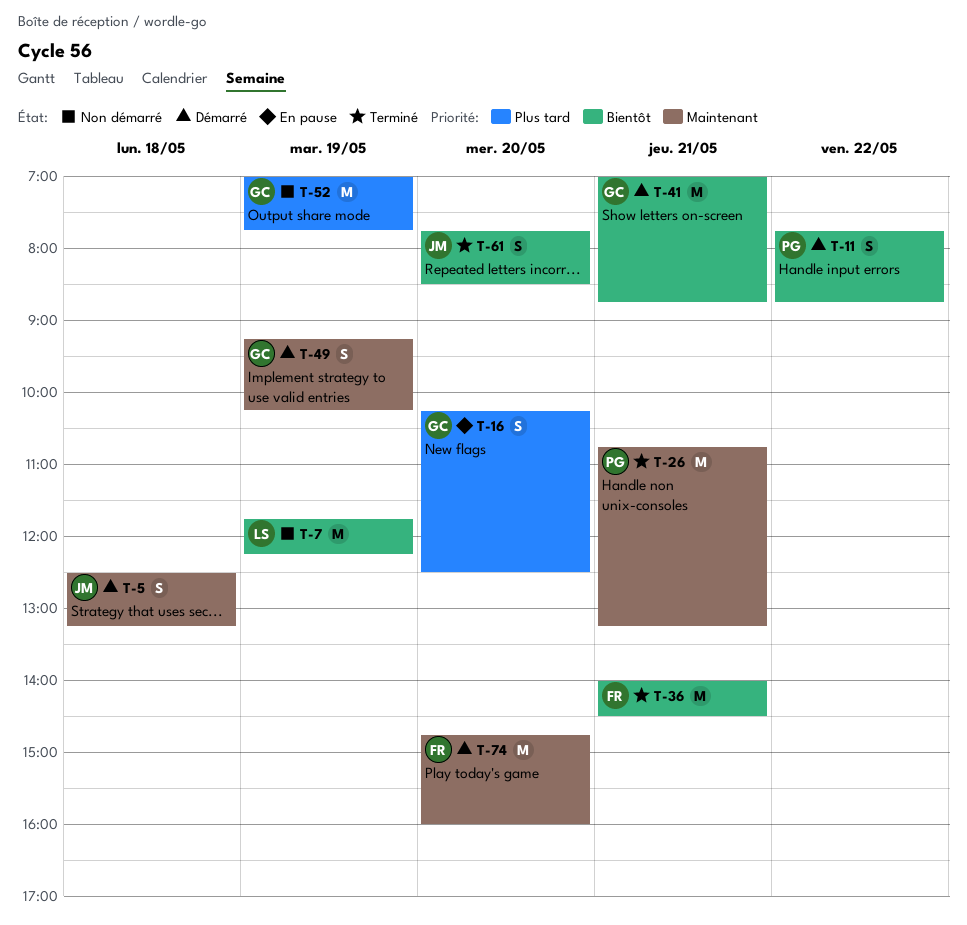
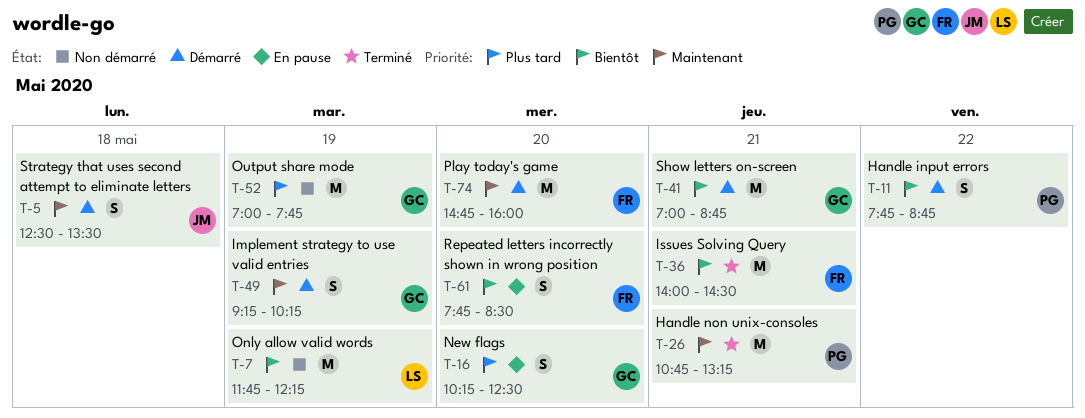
T-5, ends: 13:15 -> 13:30
T-61, status: Terminé -> En pause
T-61, owner: JM -> FR

